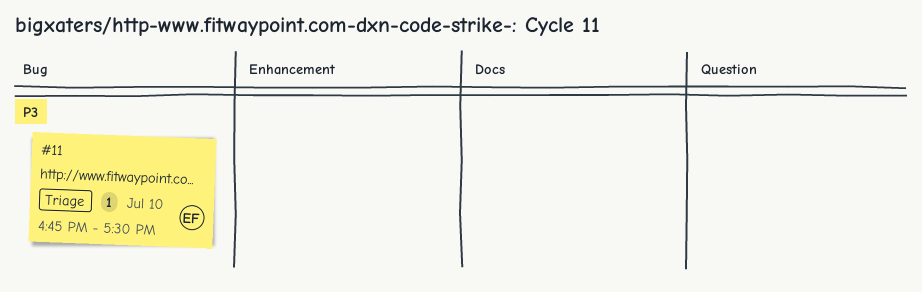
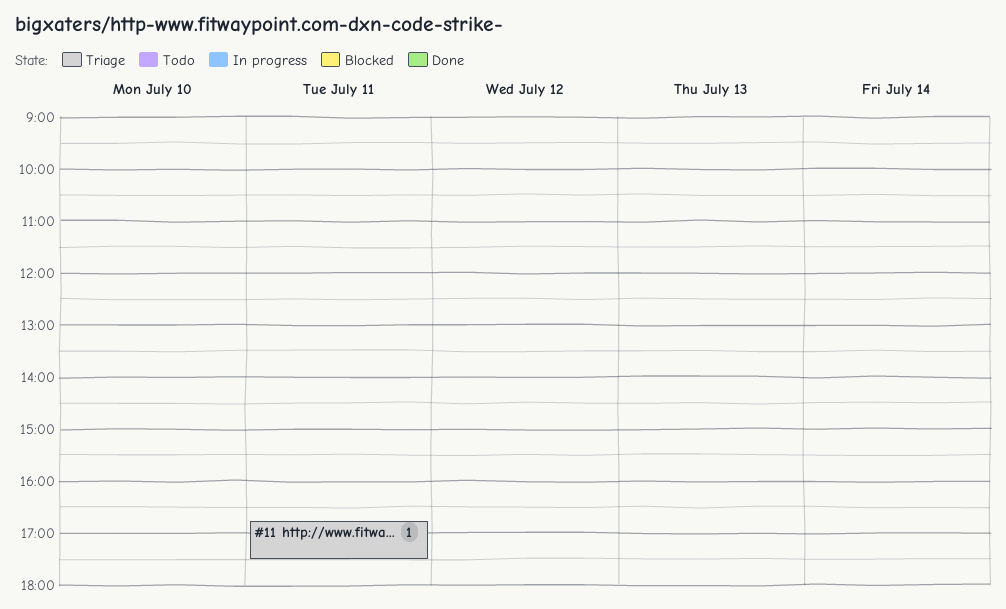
#11, day: Jul 10 -> Jul 11

